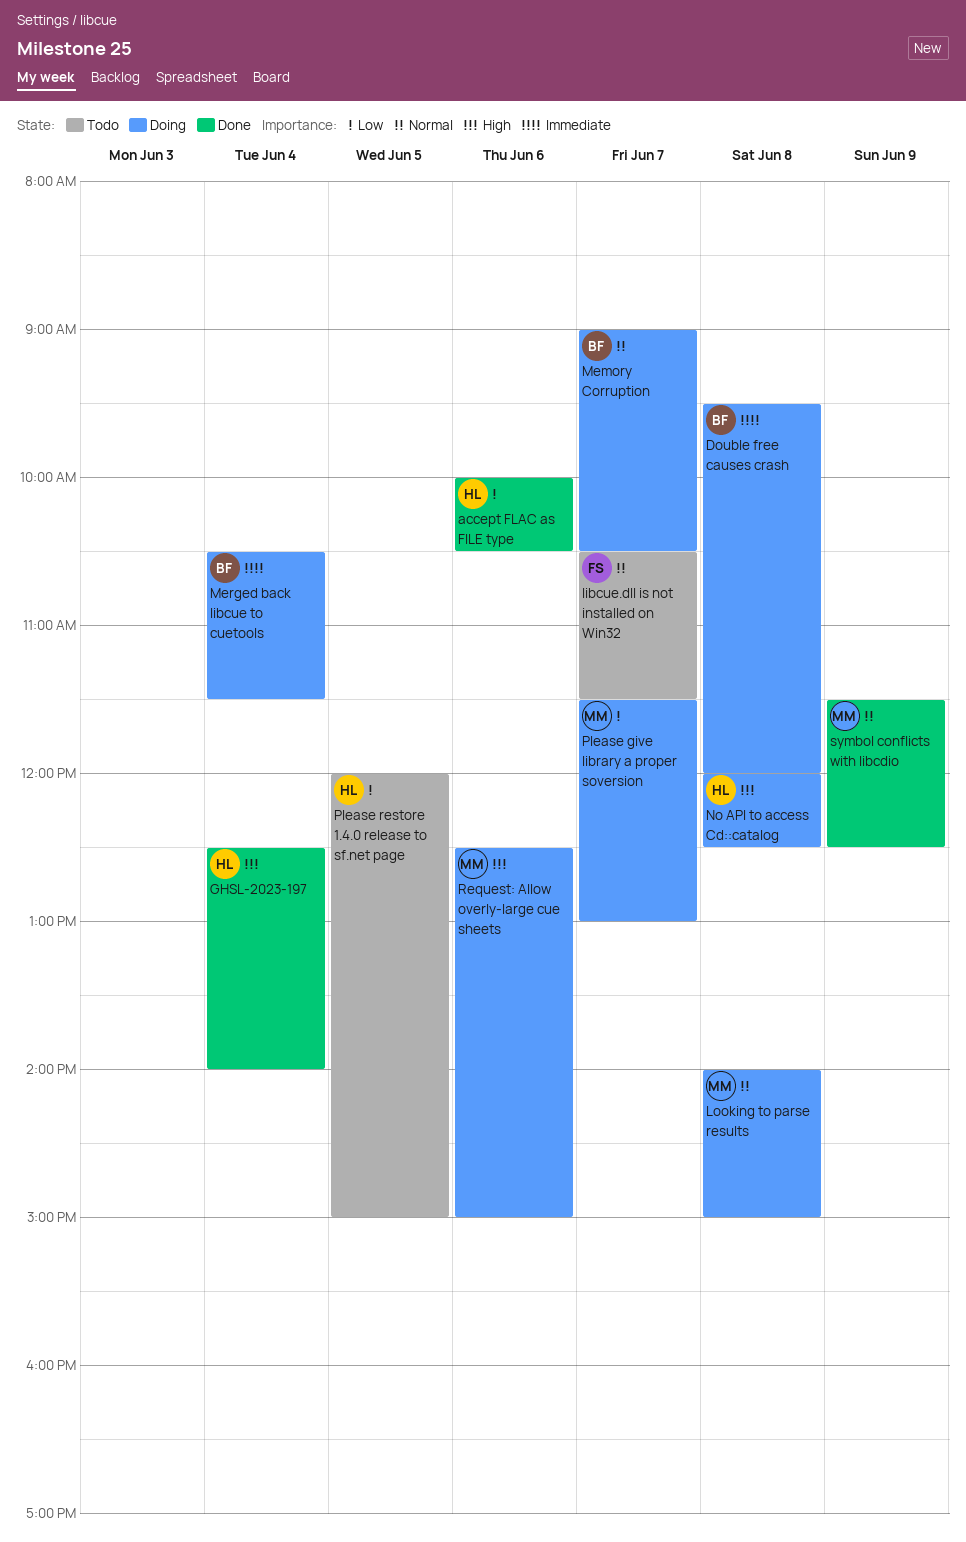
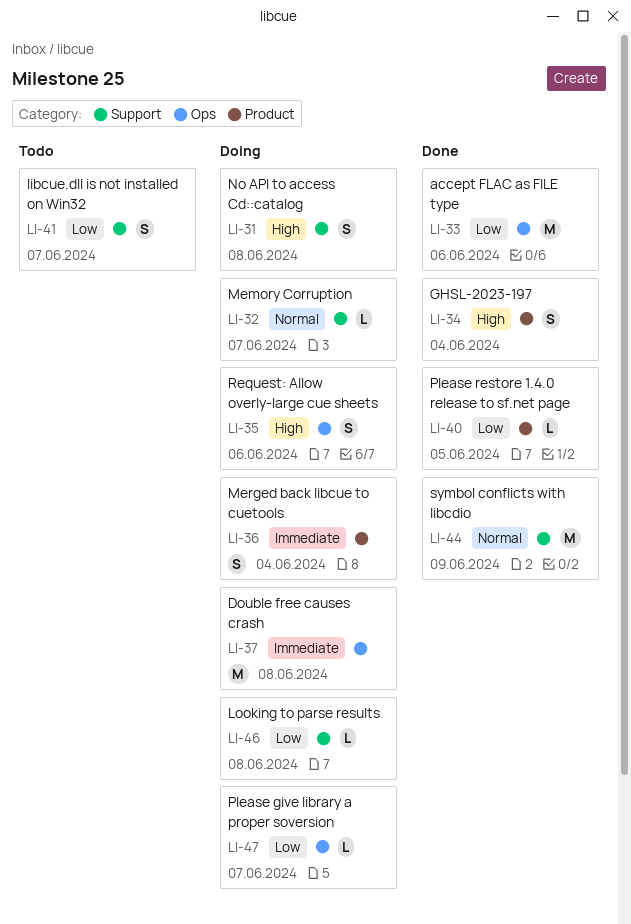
libcue.dll is not installed on Win32, priority: Normal -> Low
Looking to parse results, priority: Normal -> Low
Please restore 1.4.0 release to sf.net page, status: Todo -> Done

